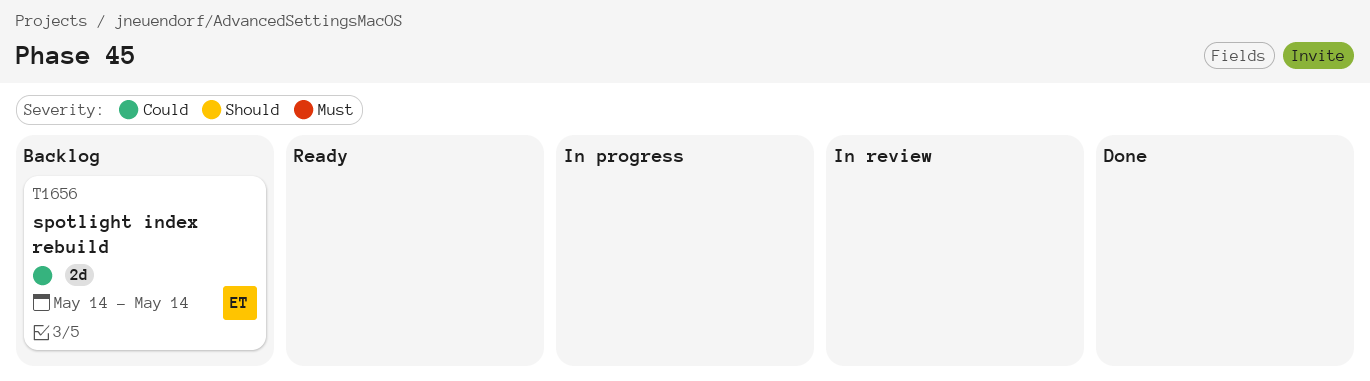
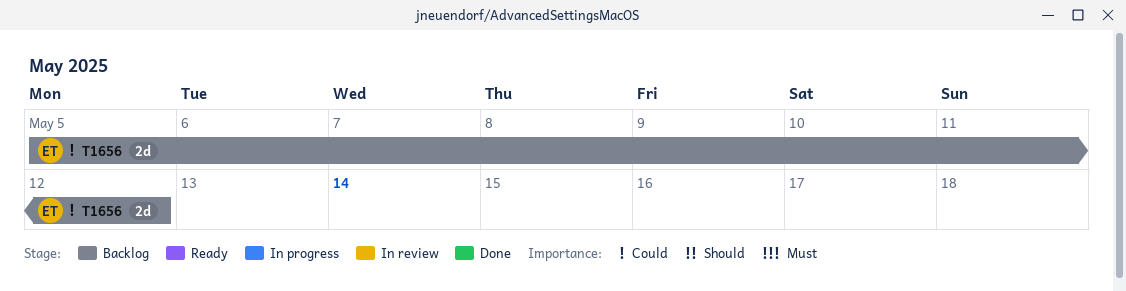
T1656, start: May 14 -> May 5
T1656, due: May 14 -> May 12

